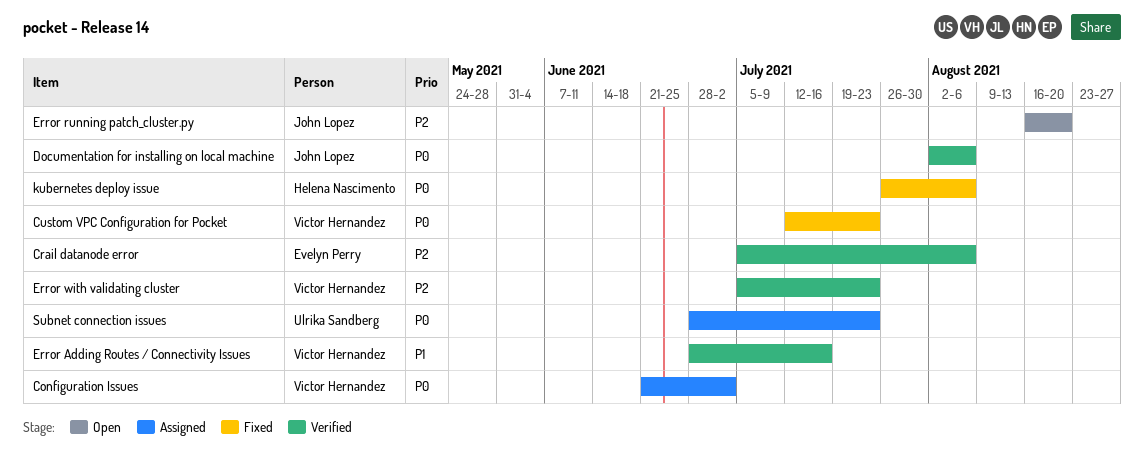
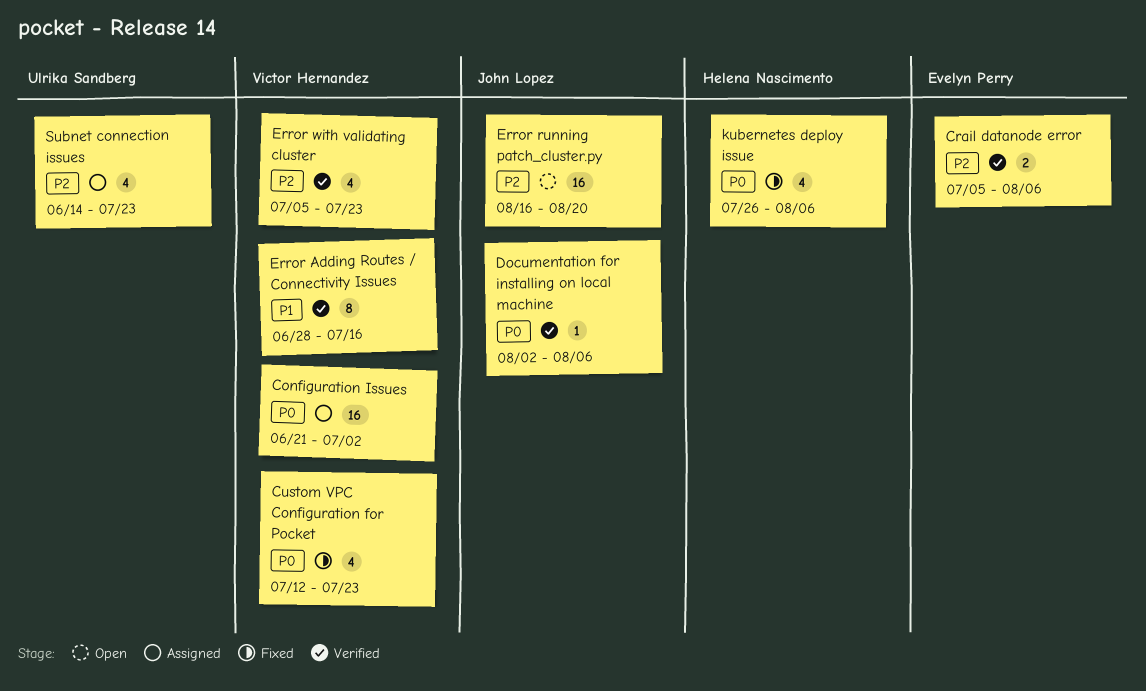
Subnet connection issues, priority: P0 -> P2
Subnet connection issues, start: Jun 28 -> Jun 14

